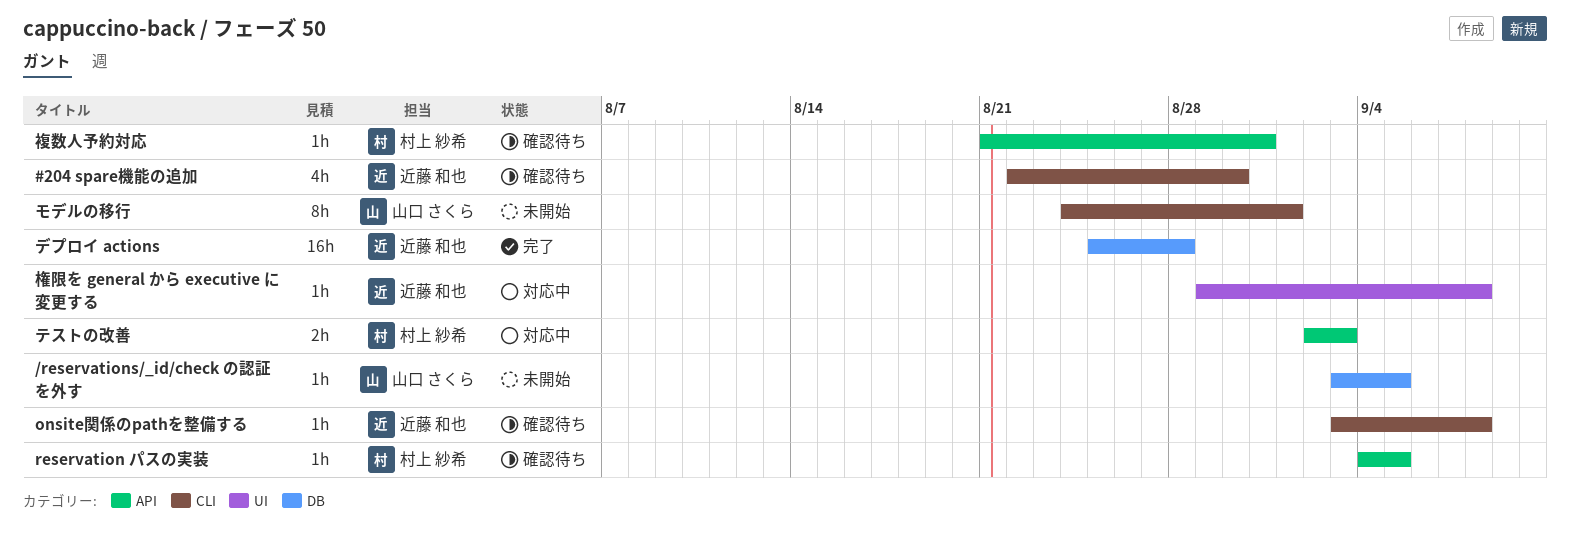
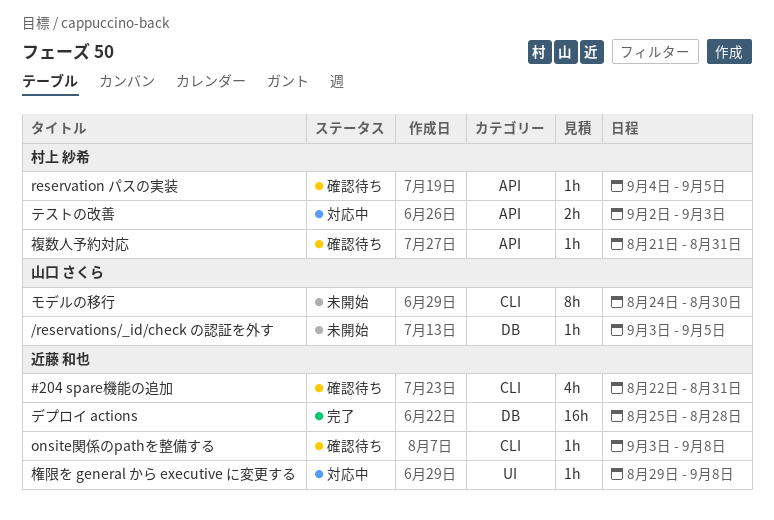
#204 spare機能の追加, due: Aug 30 -> Aug 31
モデルの移行, due: Sep 1 -> Aug 30

